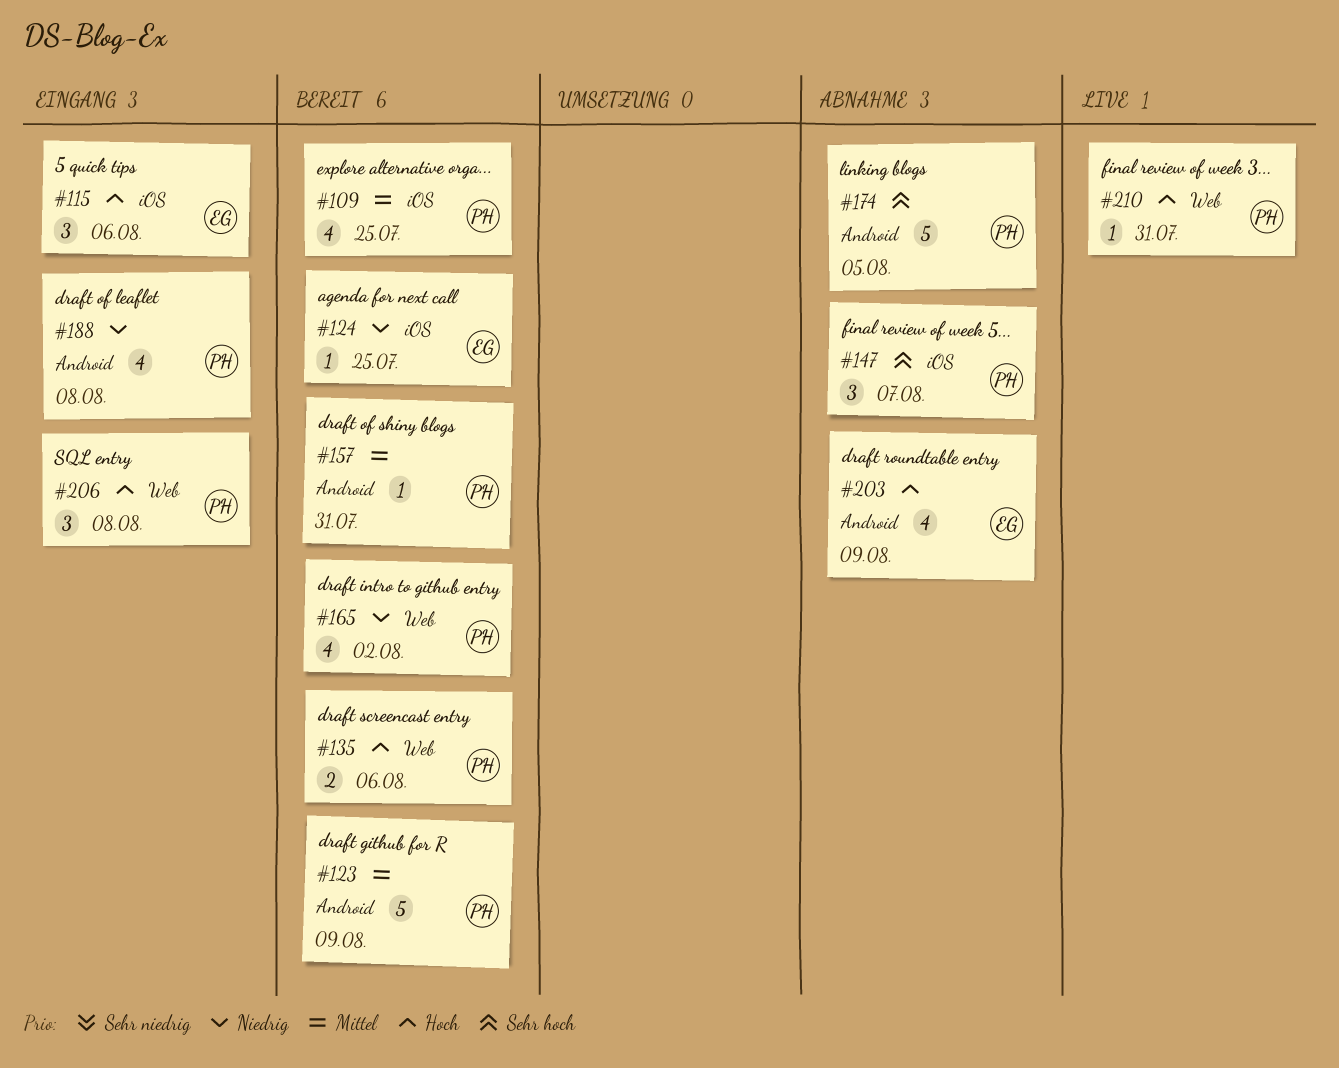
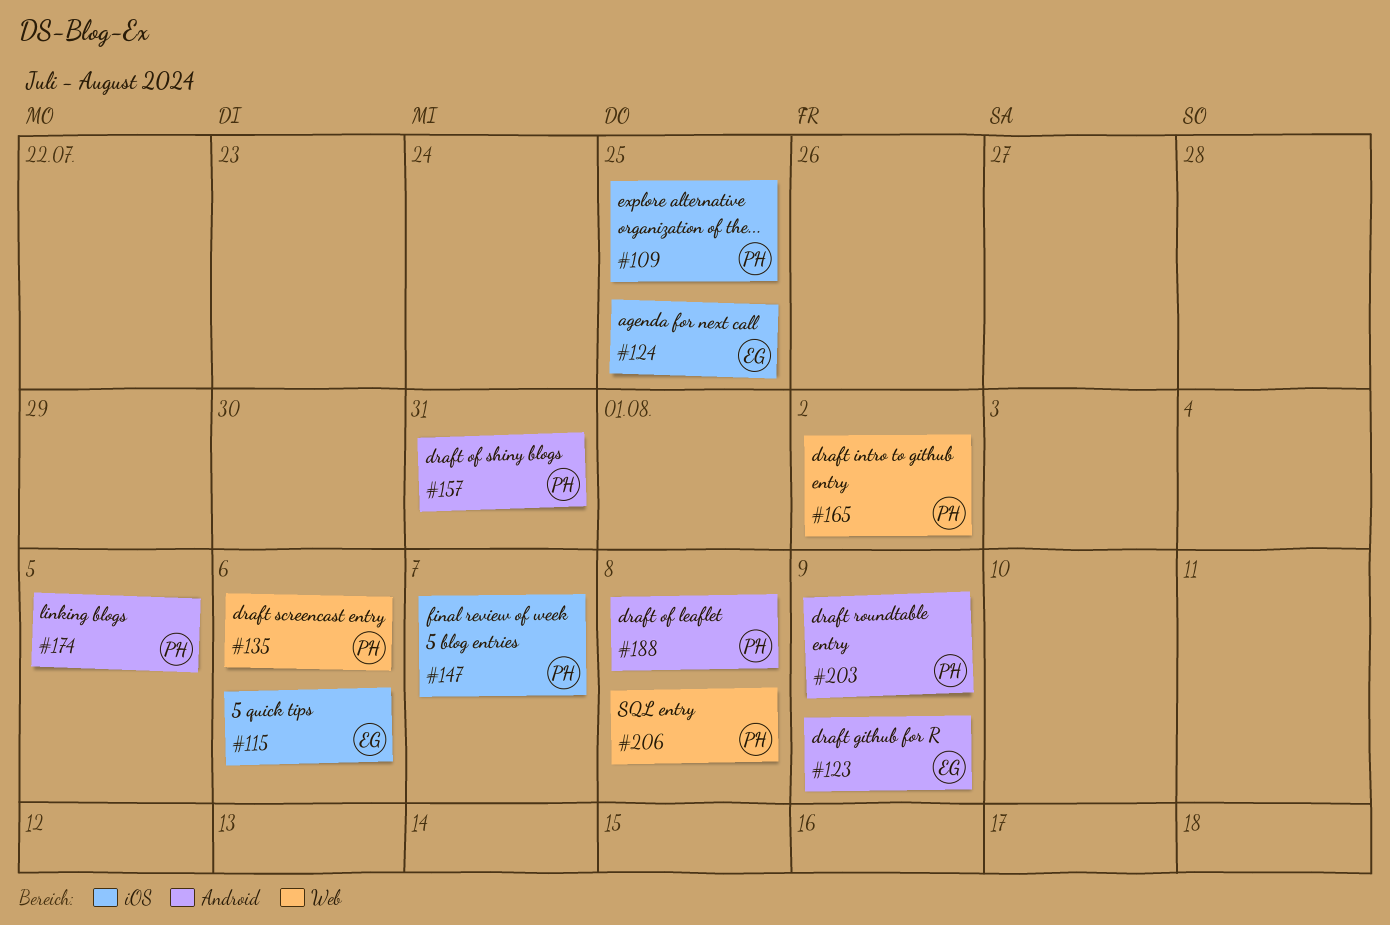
#123, owner: PH -> EG
#203, owner: EG -> PH
#210: present -> none

